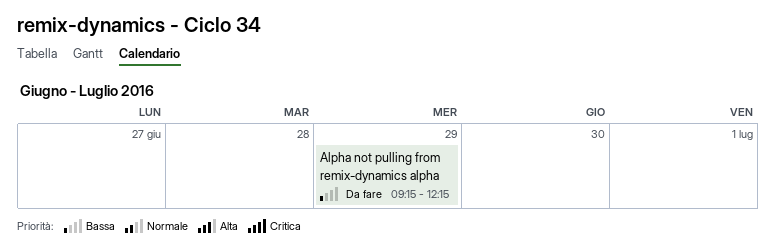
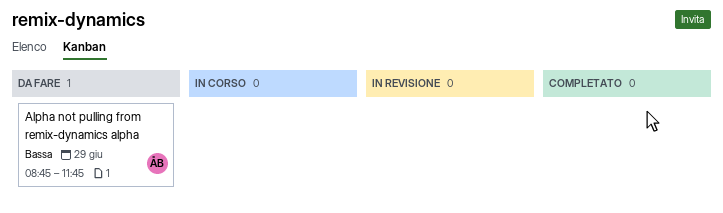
Alpha not pulling from remix-dynamics alpha, begins: 09:15 -> 08:45
Alpha not pulling from remix-dynamics alpha, ends: 12:15 -> 11:45

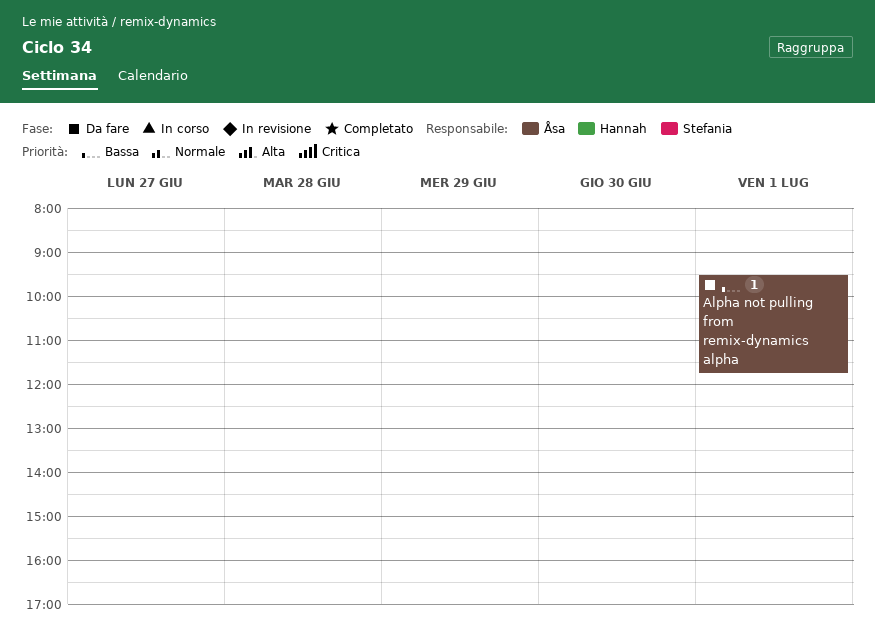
Alpha not pulling from remix-dynamics alpha, day: Jun 29 -> Jul 1
Alpha not pulling from remix-dynamics alpha, begins: 08:45 -> 09:30

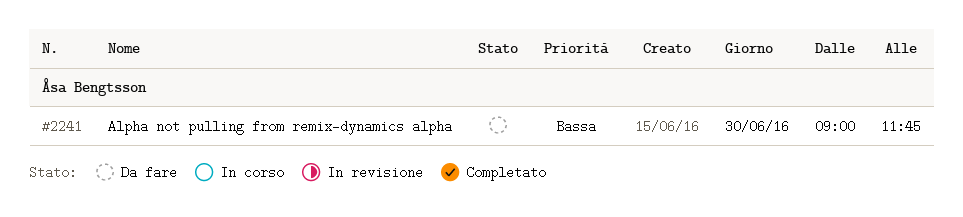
Alpha not pulling from remix-dynamics alpha, day: Jul 1 -> Jun 30
Alpha not pulling from remix-dynamics alpha, begins: 09:30 -> 09:00

